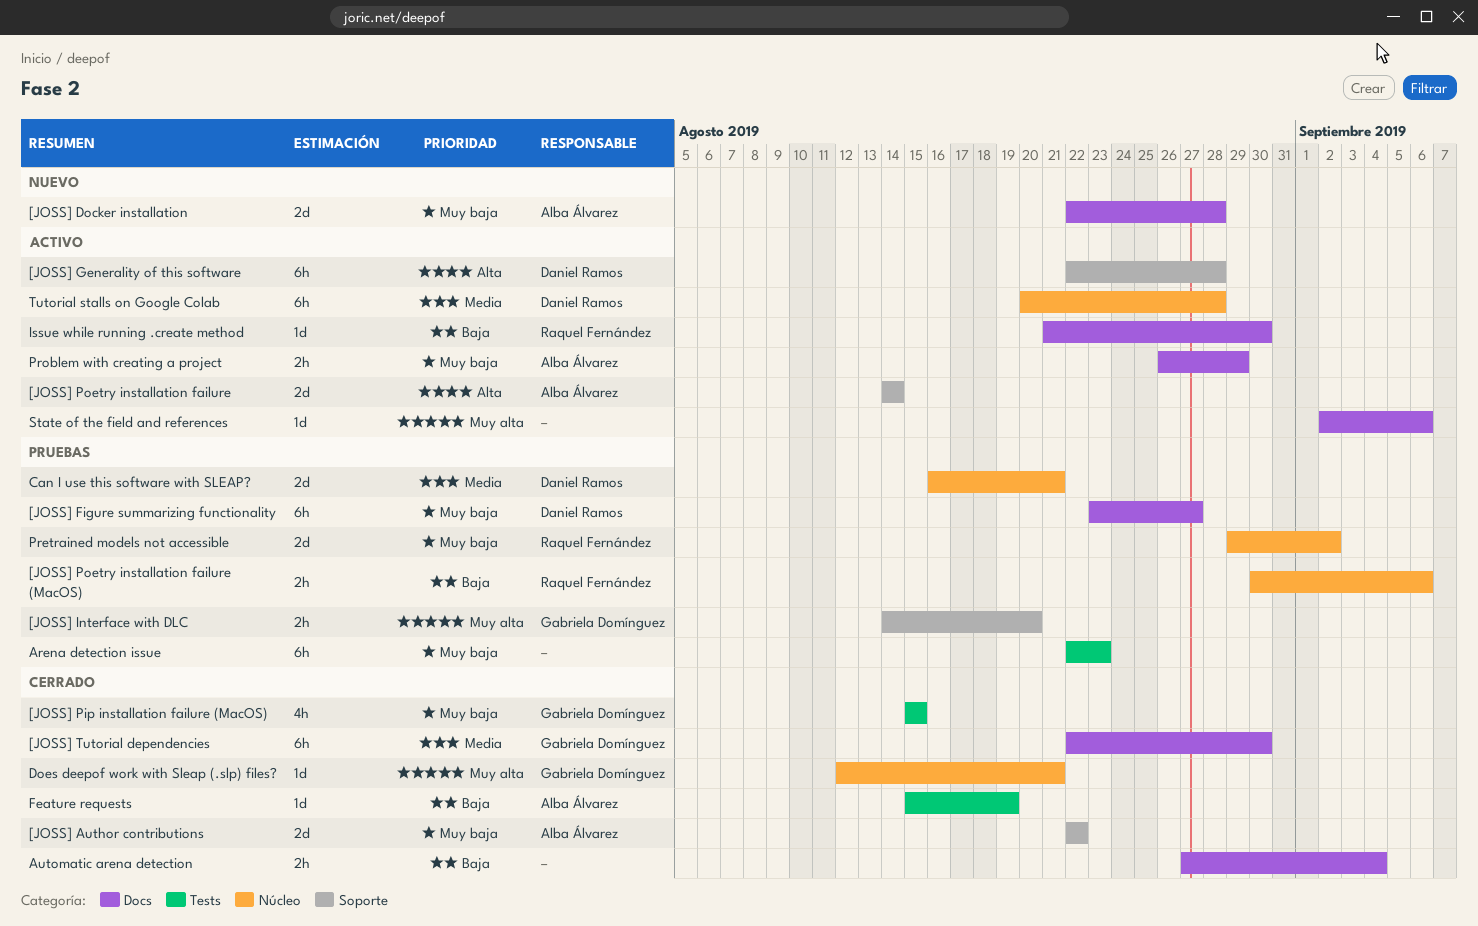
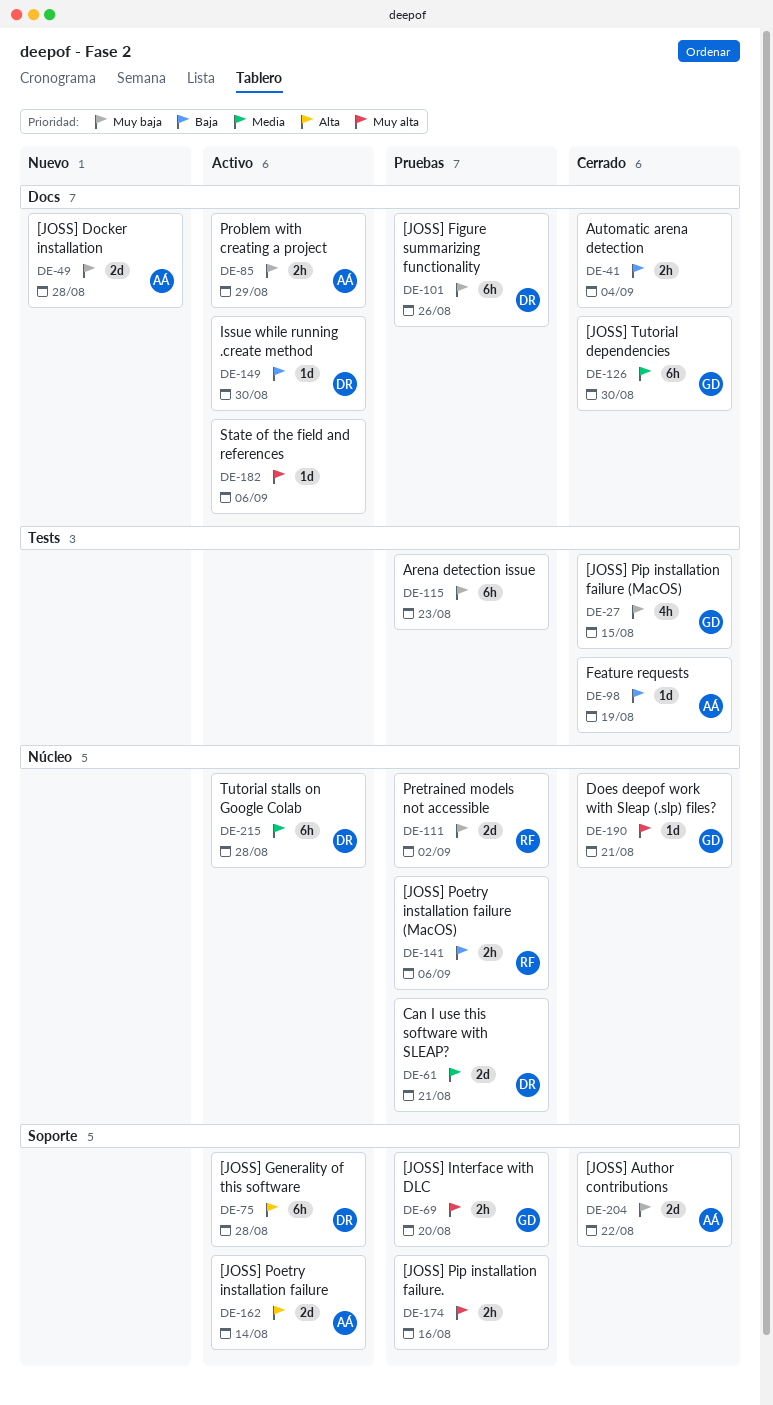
[JOSS] Figure summarizing functionality, due: Aug 27 -> Aug 26
[JOSS] Pip installation failure.: none -> present
Issue while running .create method, owner: Raquel Fernández -> Daniel Ramos

